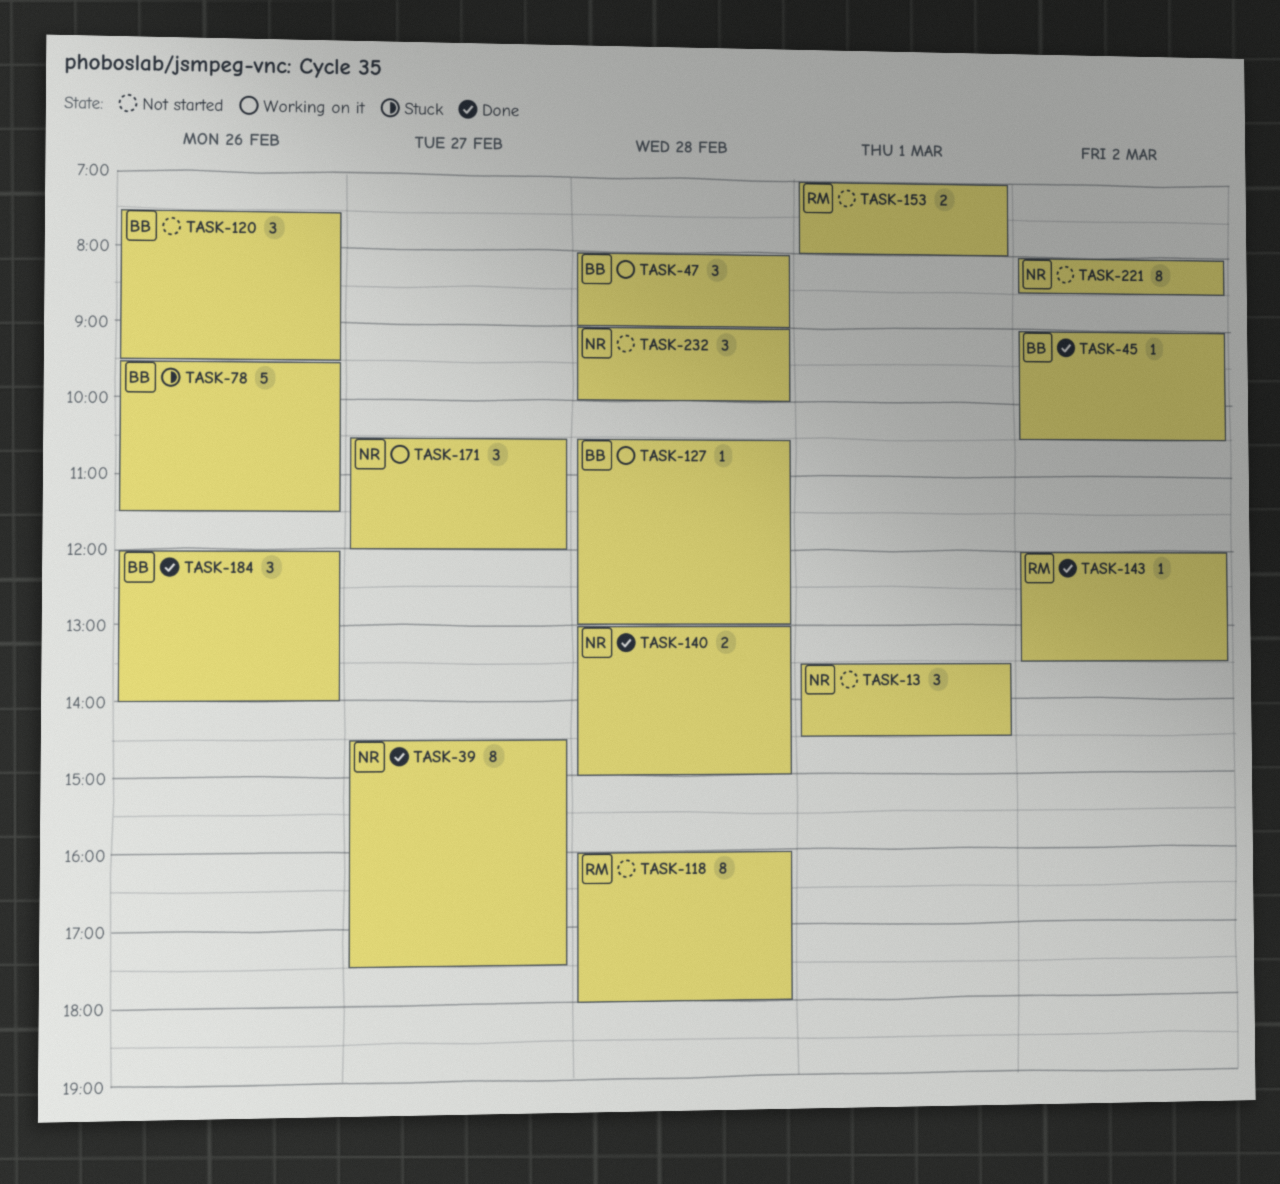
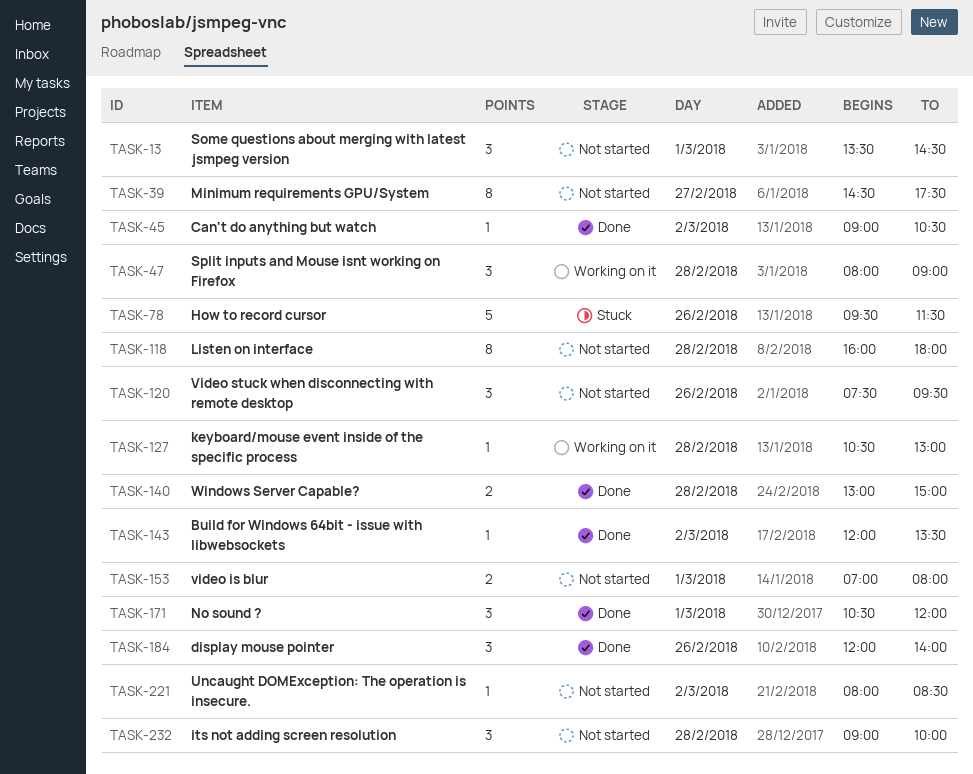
TASK-39, status: Done -> Not started
TASK-171, status: Working on it -> Done
TASK-171, day: Feb 27 -> Mar 1
TASK-221, estimate: 8 -> 1

